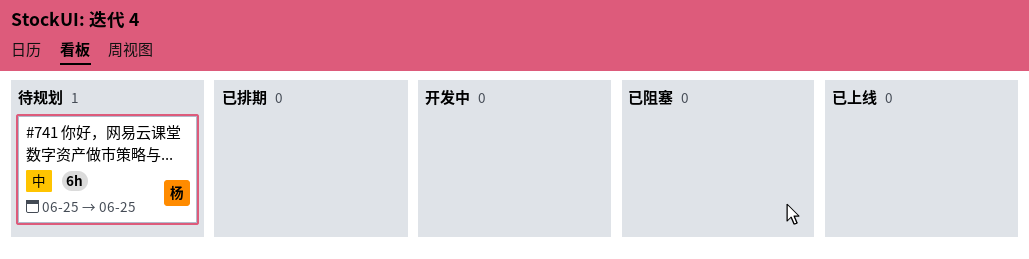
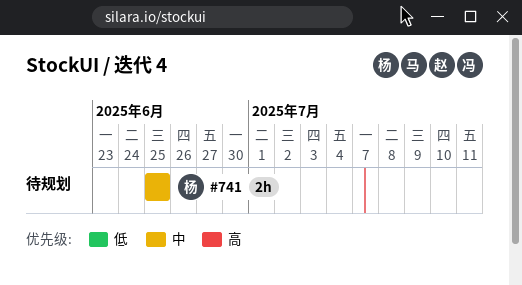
#741, estimate: 6h -> 2h

